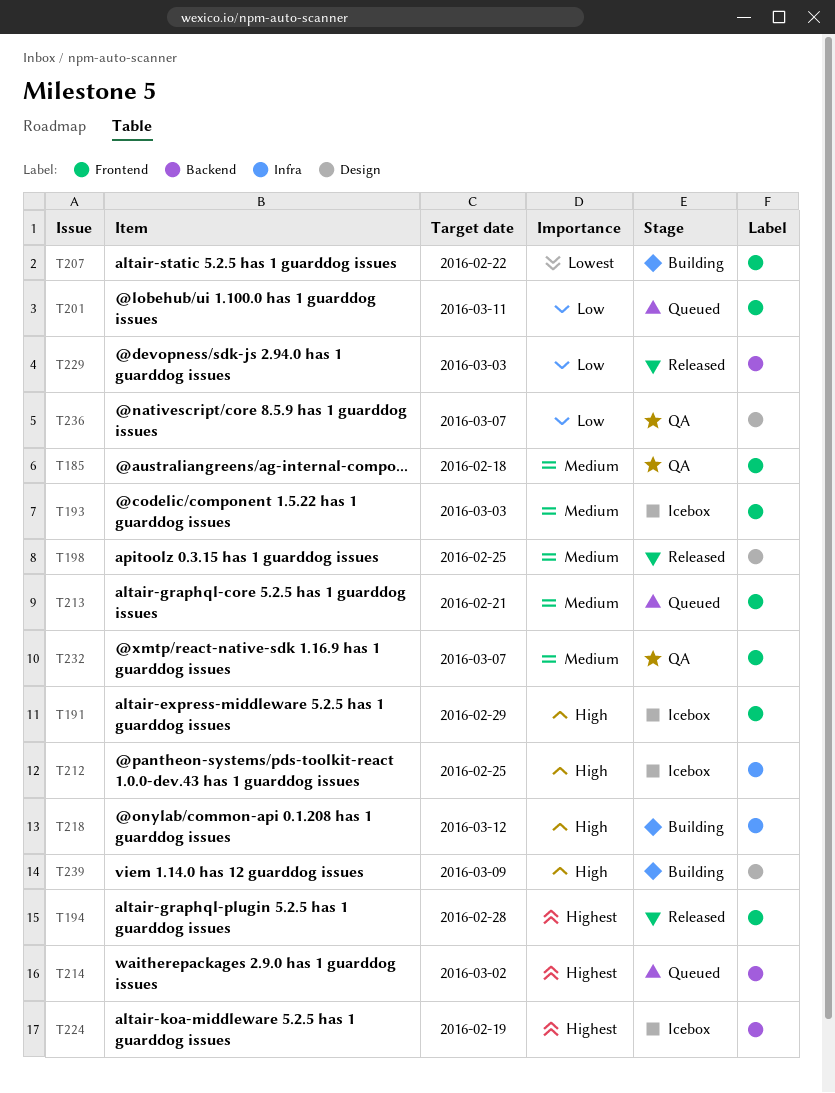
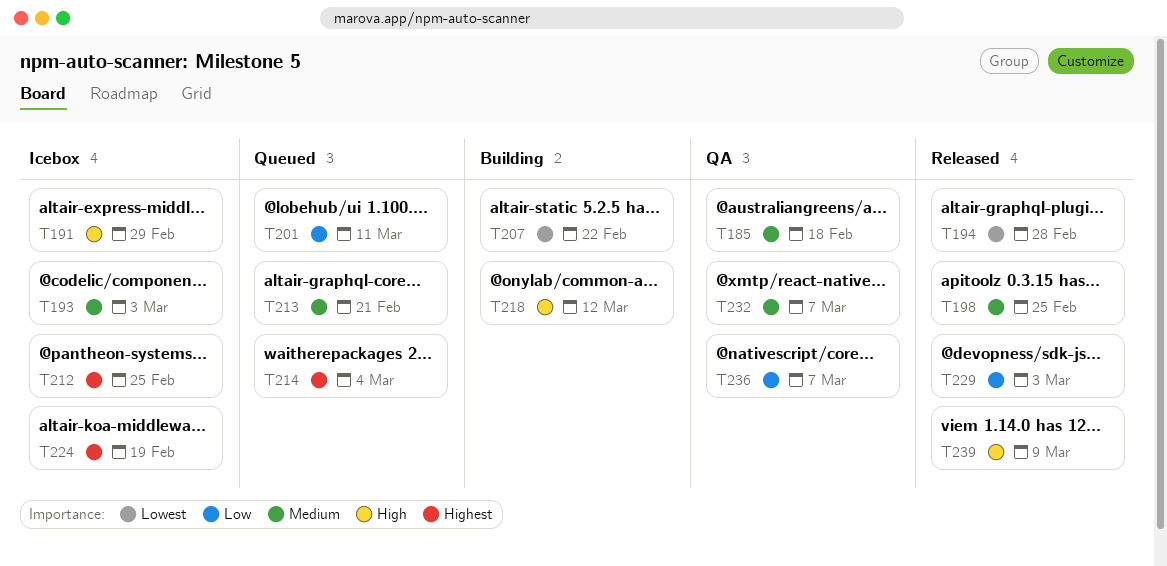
T194, priority: Highest -> Lowest
T212, priority: High -> Highest
T214, due: Mar 2 -> Mar 4
T239, status: Building -> Released

